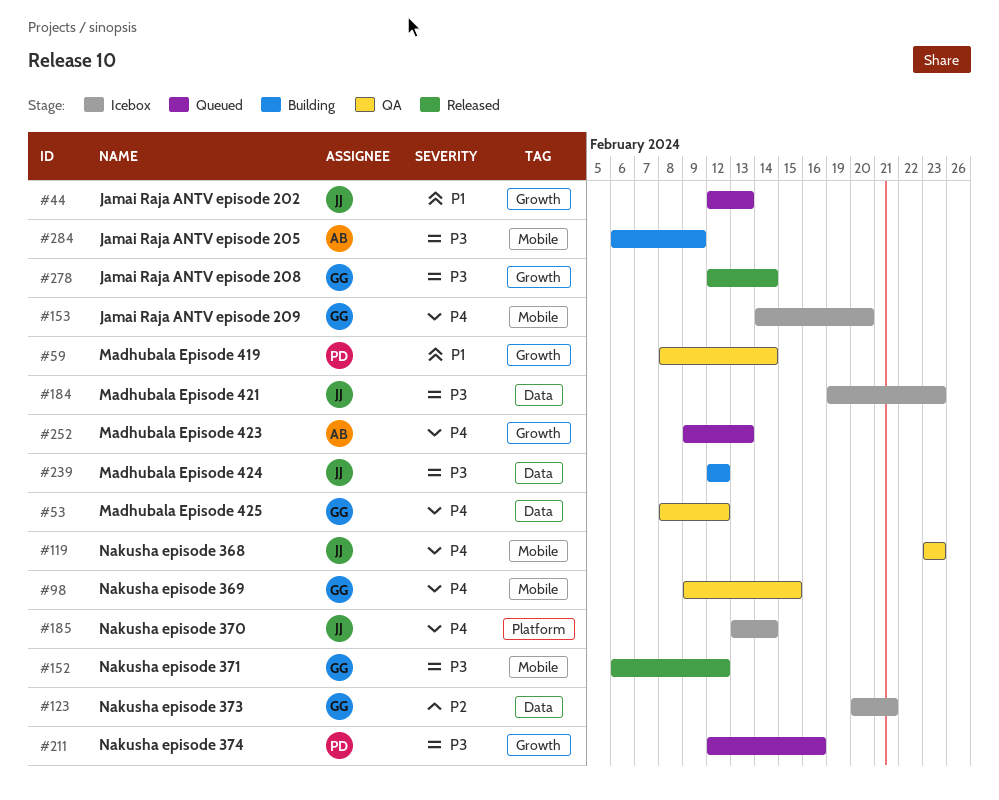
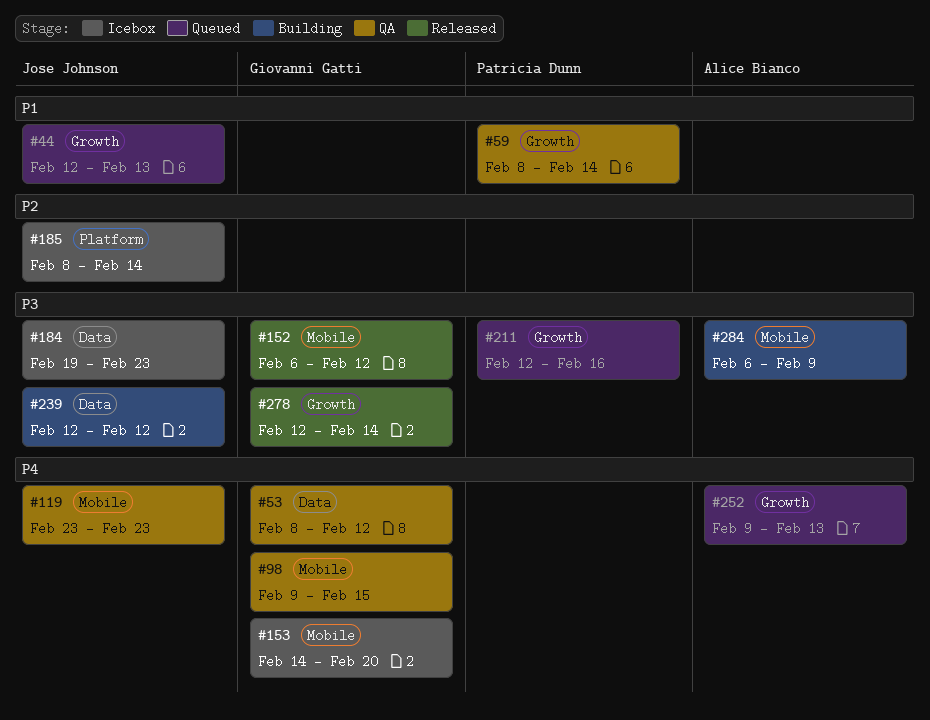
#123: present -> none
#185, priority: P4 -> P2
#185, start: Feb 13 -> Feb 8

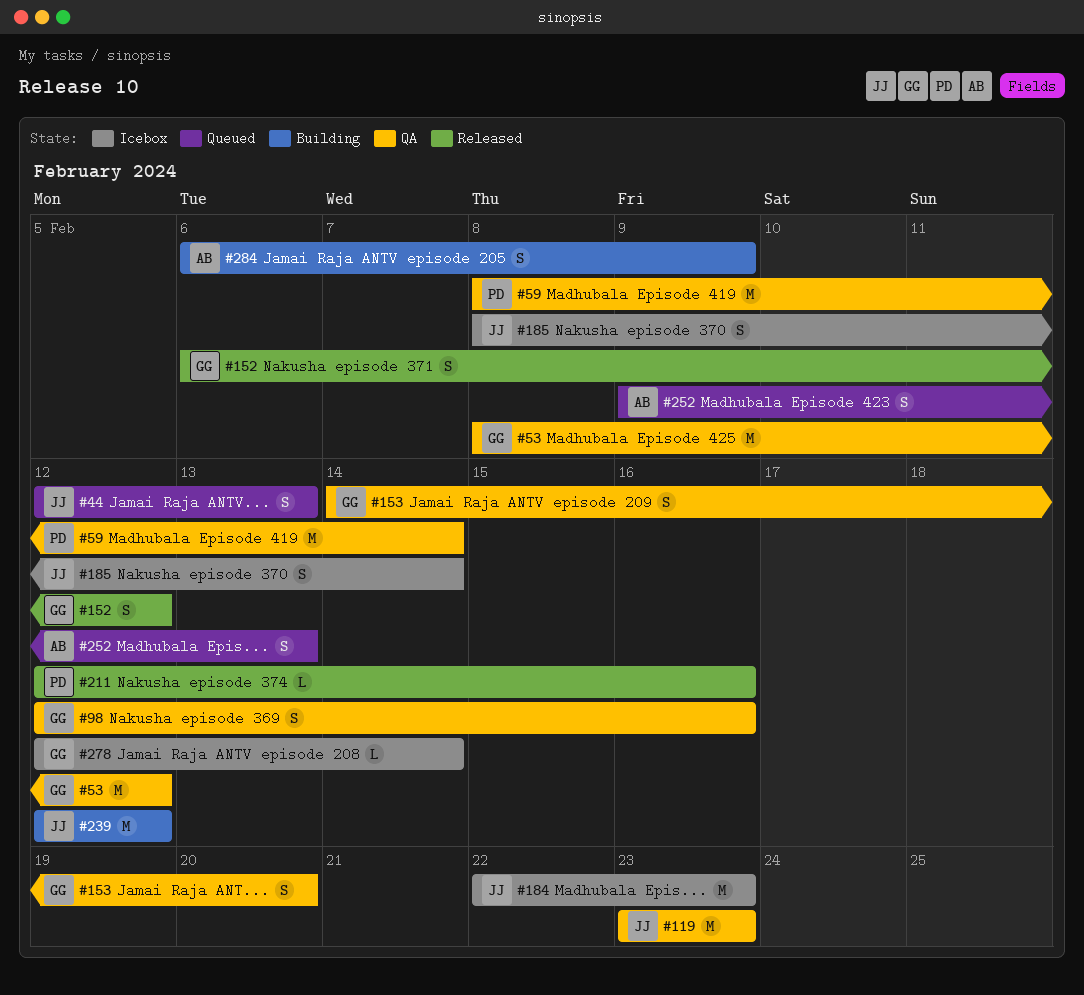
#98, start: Feb 9 -> Feb 12
#98, due: Feb 15 -> Feb 16
#153, status: Icebox -> QA
#184, start: Feb 19 -> Feb 22
#211, status: Queued -> Released
#278, status: Released -> Icebox

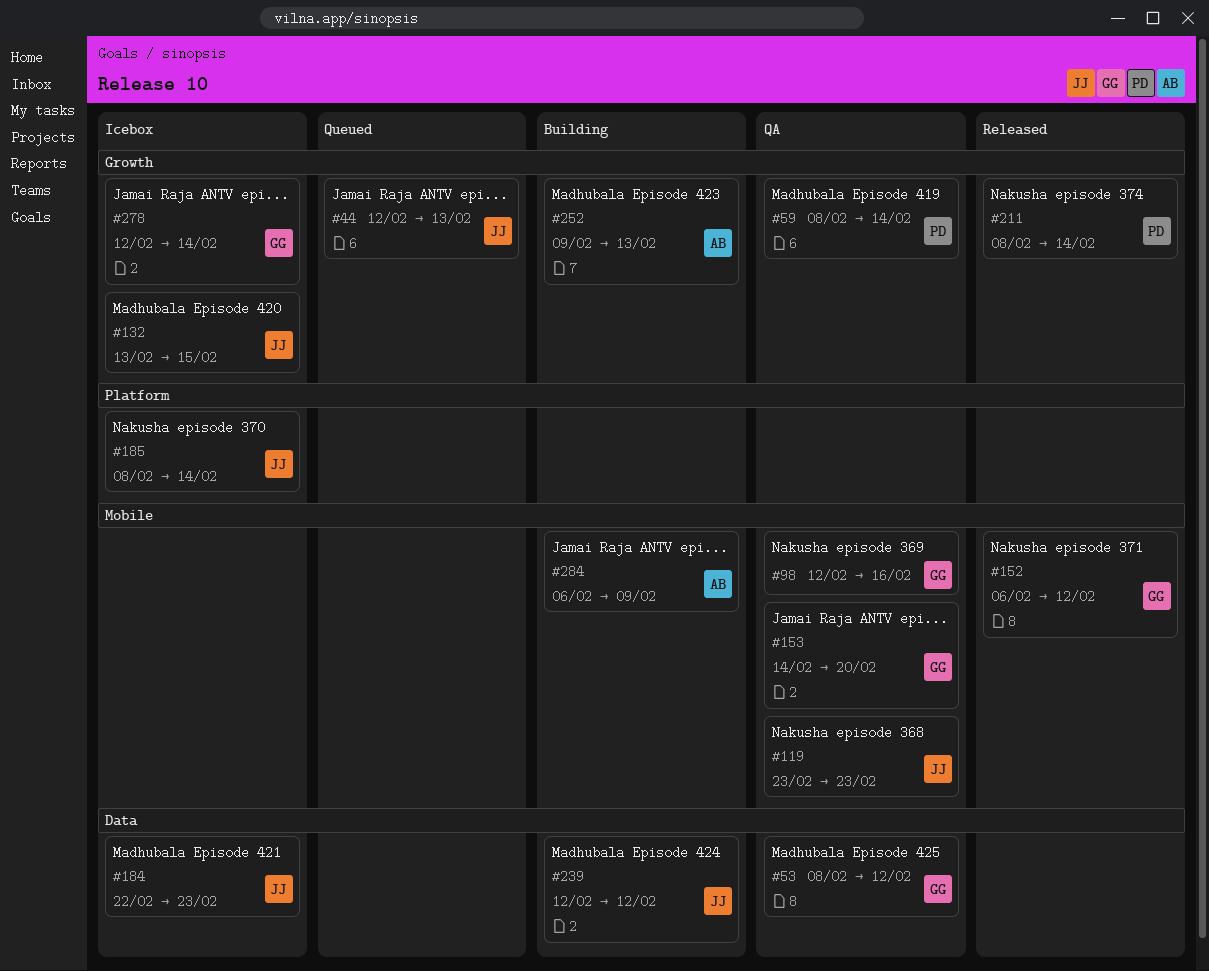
#132: none -> present
#211, start: Feb 12 -> Feb 8
#211, due: Feb 16 -> Feb 14
#252, status: Queued -> Building

